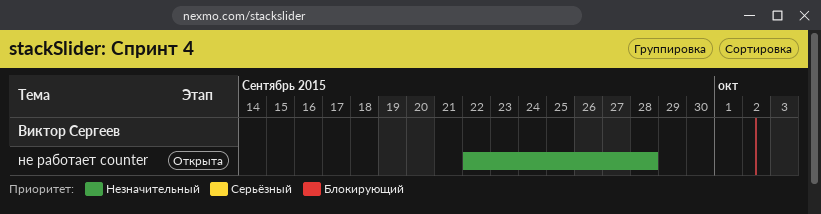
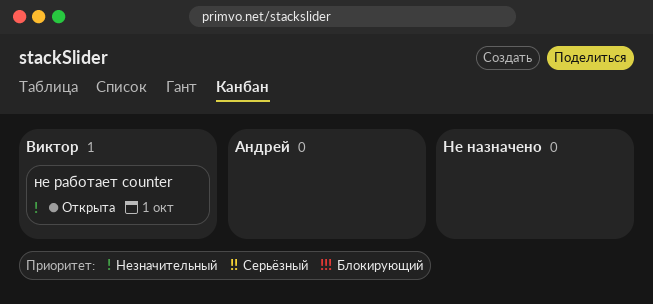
не работает counter, due: Sep 28 -> Oct 1

